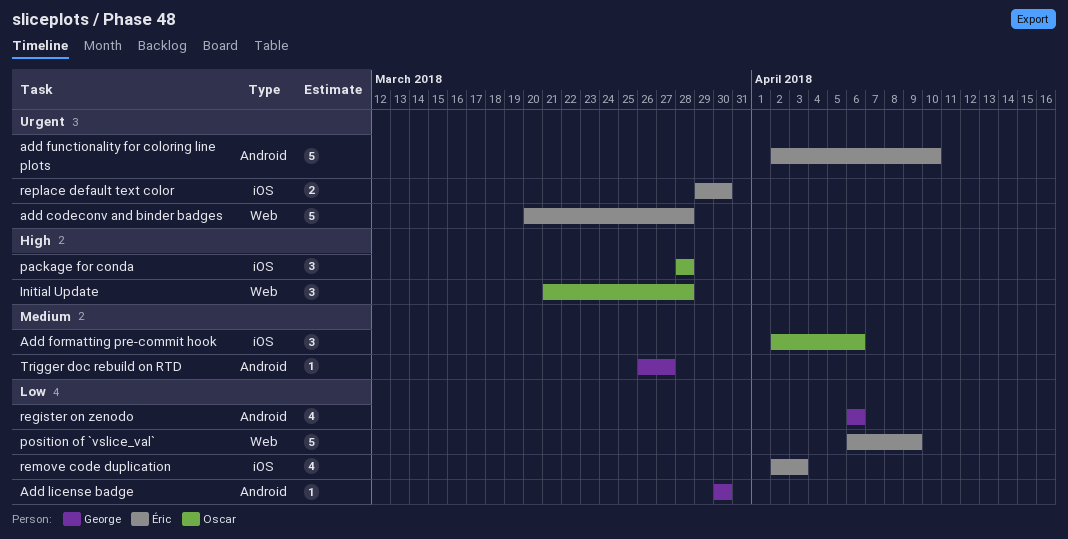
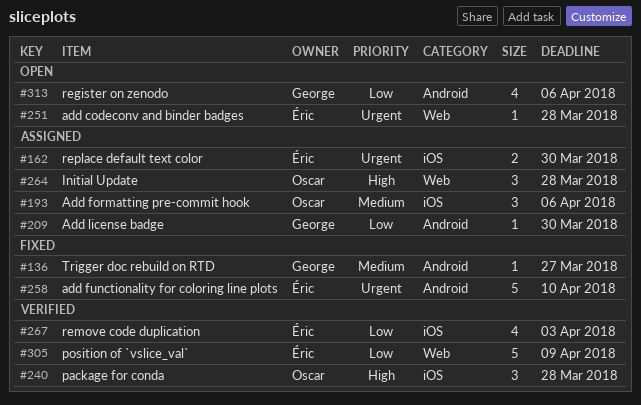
add codeconv and binder badges, estimate: 5 -> 1

